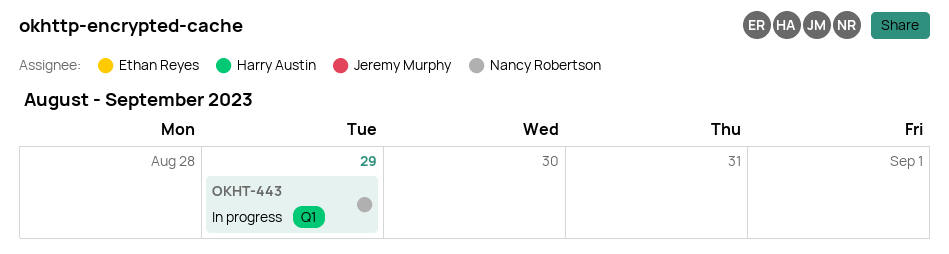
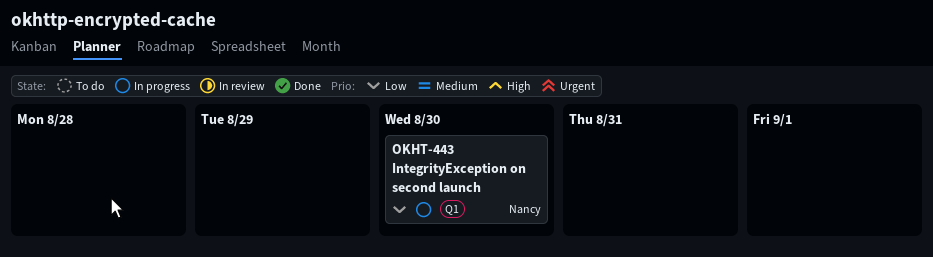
OKHT-443, due: Aug 29 -> Aug 30

